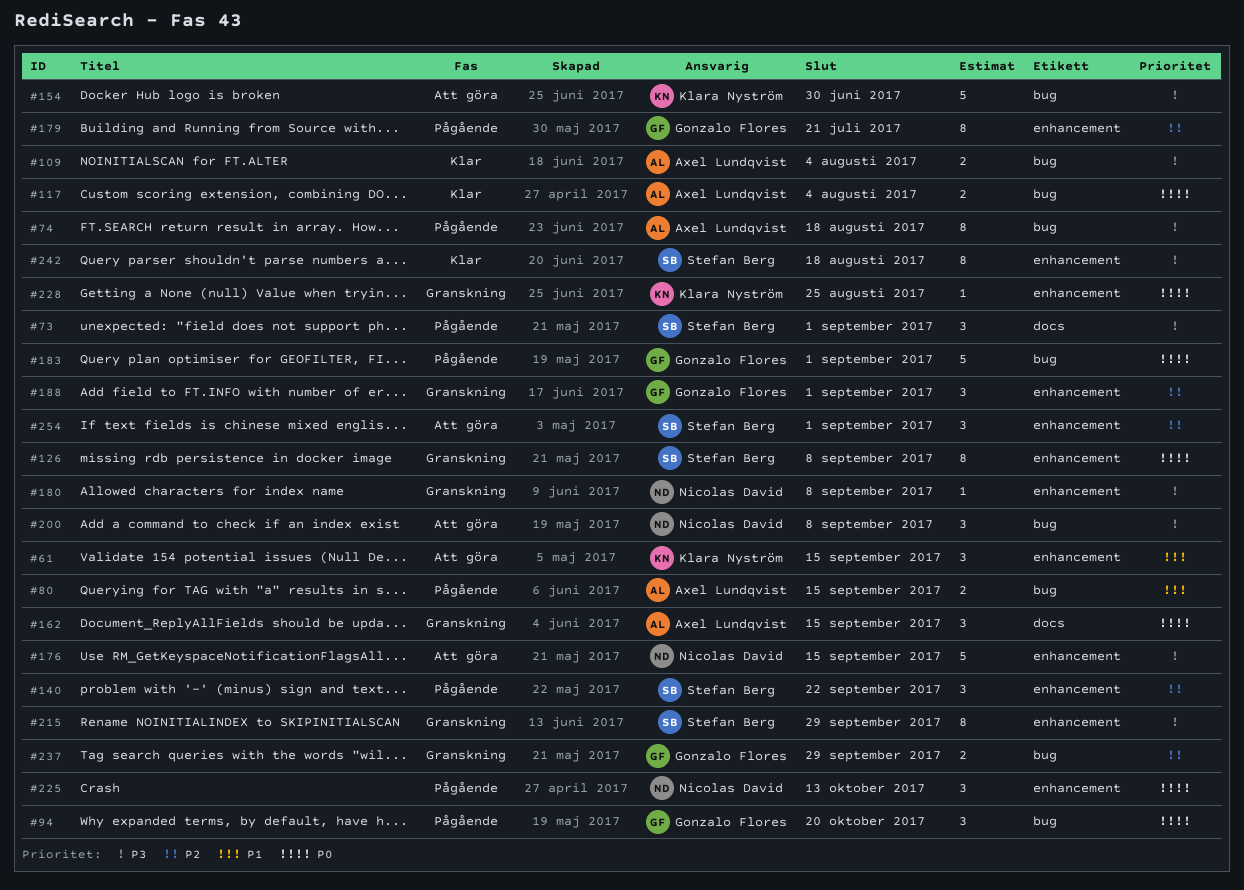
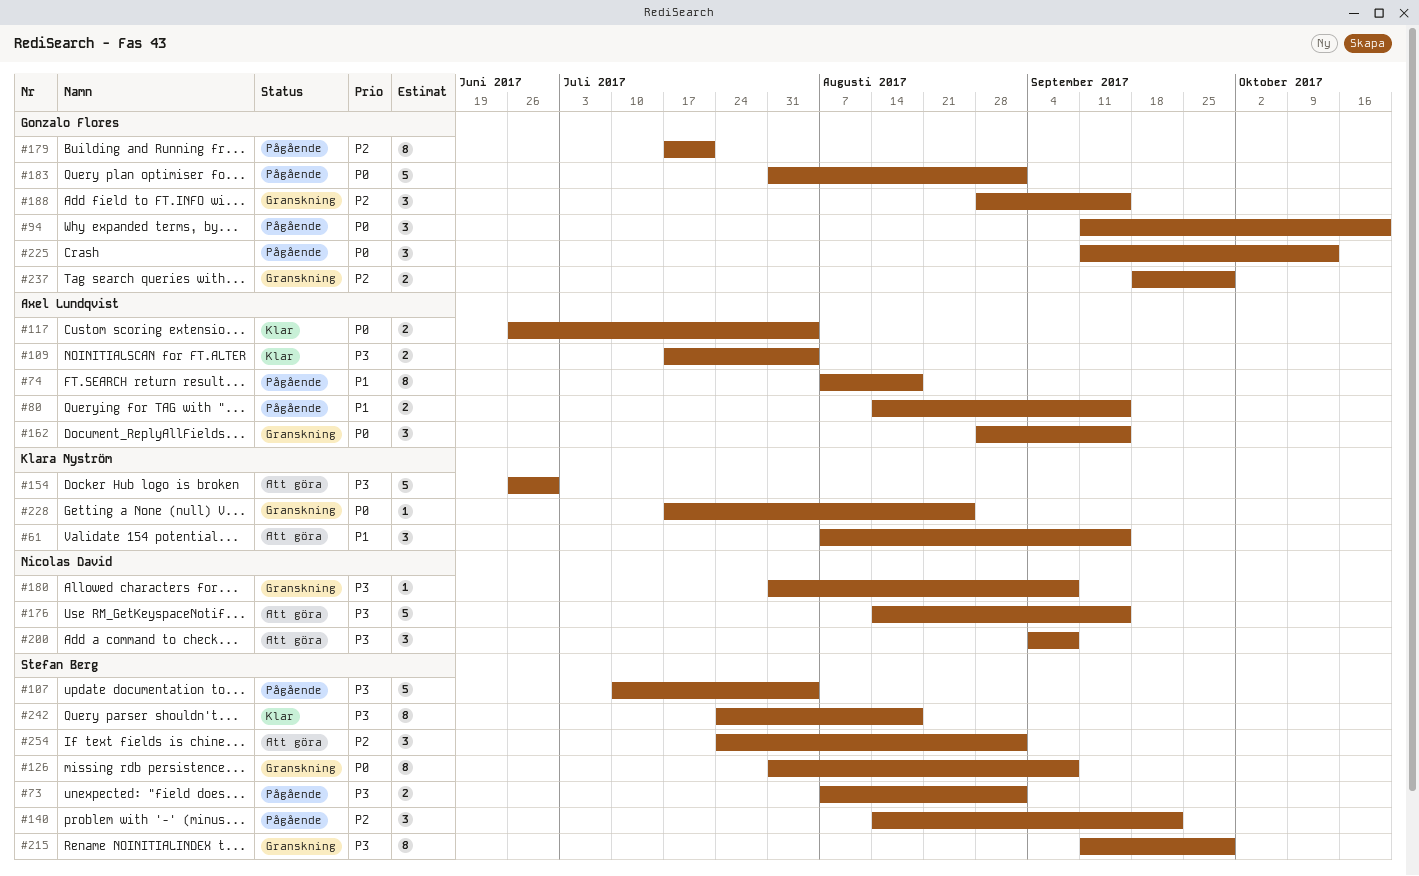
#73, estimate: 3 -> 2
#74, priority: P3 -> P1
#107: none -> present
#188, due: Sep 1 -> Sep 15
#225, owner: Nicolas David -> Gonzalo Flores

